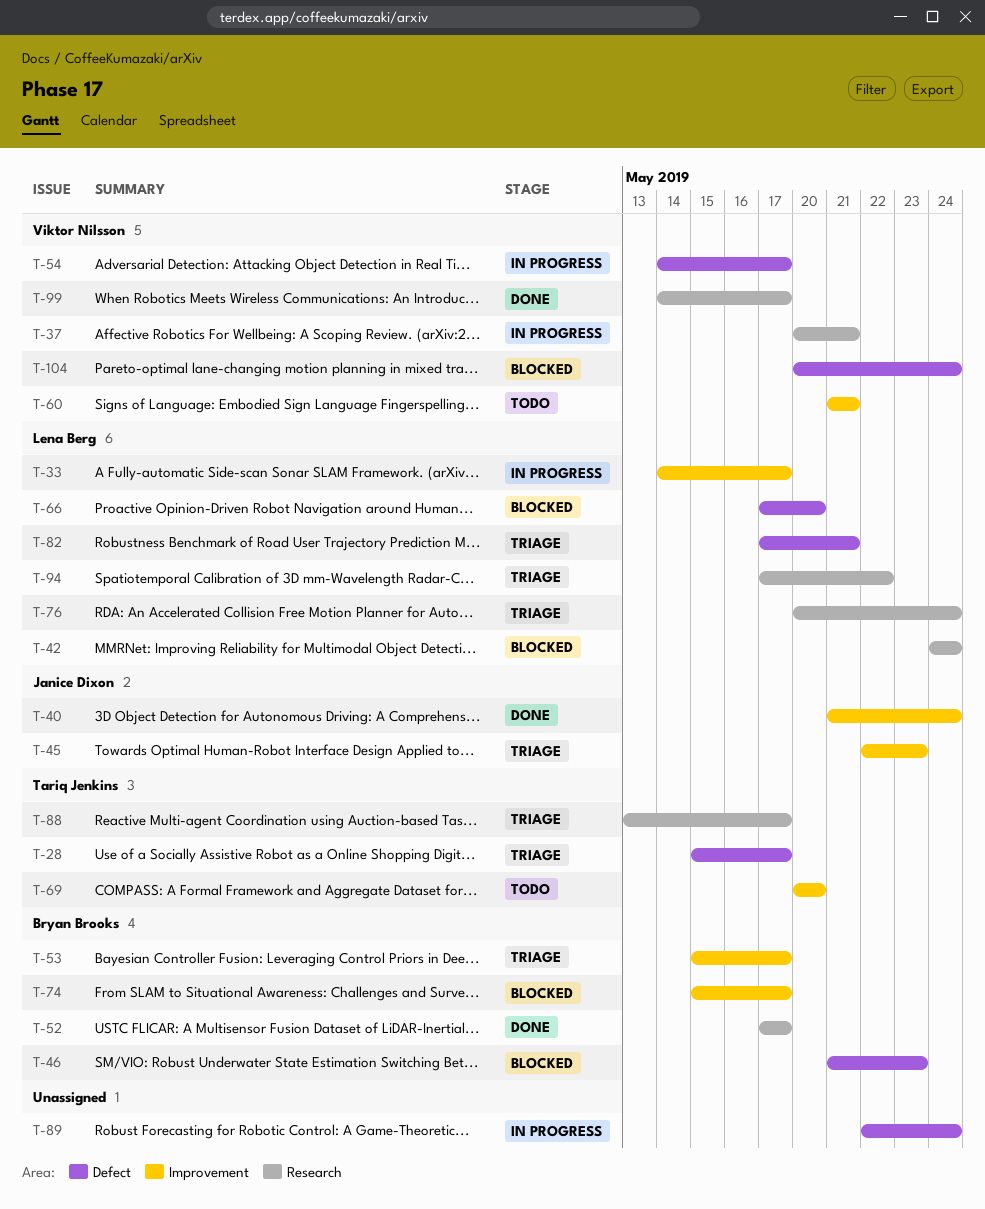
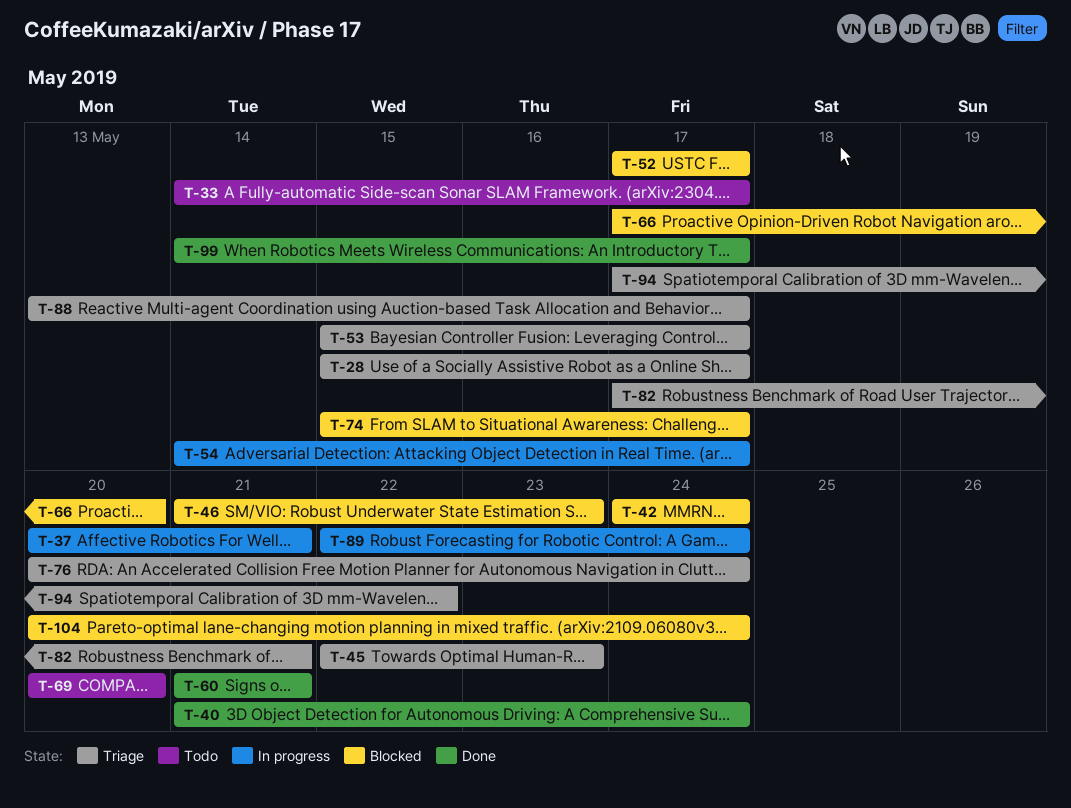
T-33, status: In progress -> Todo
T-52, status: Done -> Blocked
T-60, status: Todo -> Done

